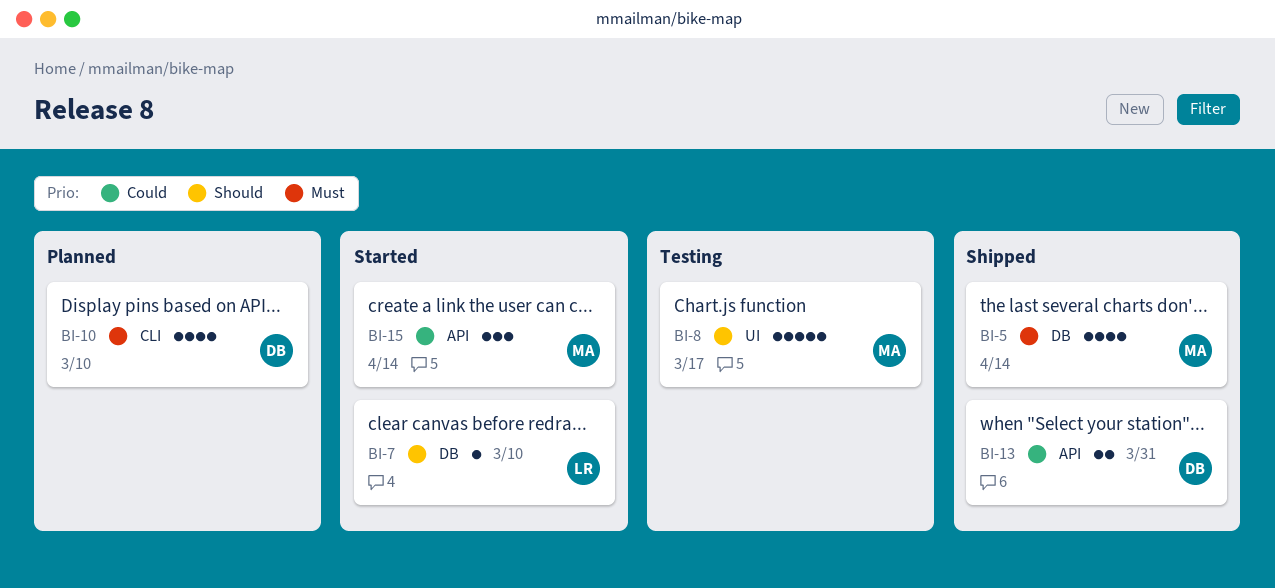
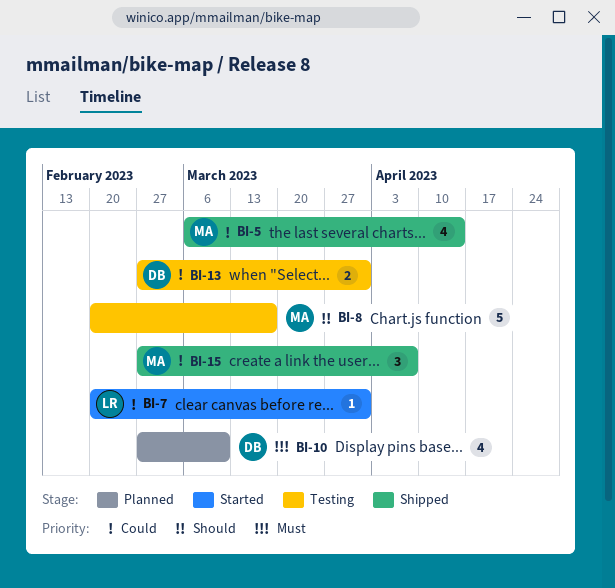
BI-5, priority: Must -> Could
BI-7, priority: Should -> Could
BI-7, due: Mar 10 -> Mar 31
BI-13, status: Shipped -> Testing
BI-15, status: Started -> Shipped
BI-15, due: Apr 14 -> Apr 7

